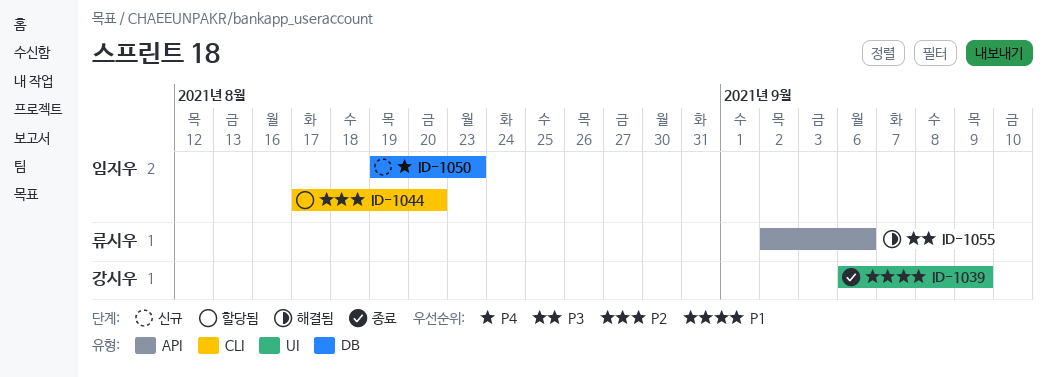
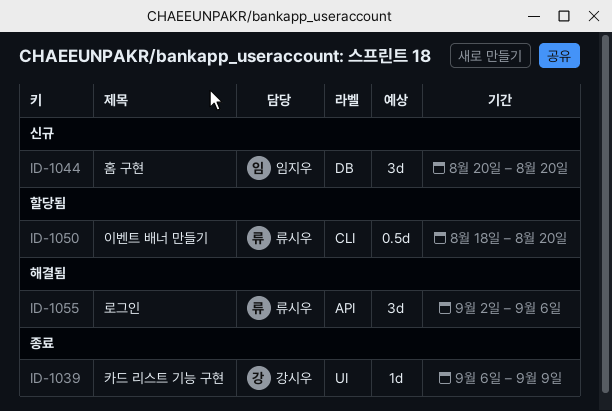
ID-1044, status: 할당됨 -> 신규
ID-1044, label: CLI -> DB
ID-1044, start: Aug 17 -> Aug 20
ID-1050, status: 신규 -> 할당됨
ID-1050, owner: 임지우 -> 류시우
ID-1050, label: DB -> CLI
ID-1050, start: Aug 19 -> Aug 18
ID-1050, due: Aug 23 -> Aug 20

